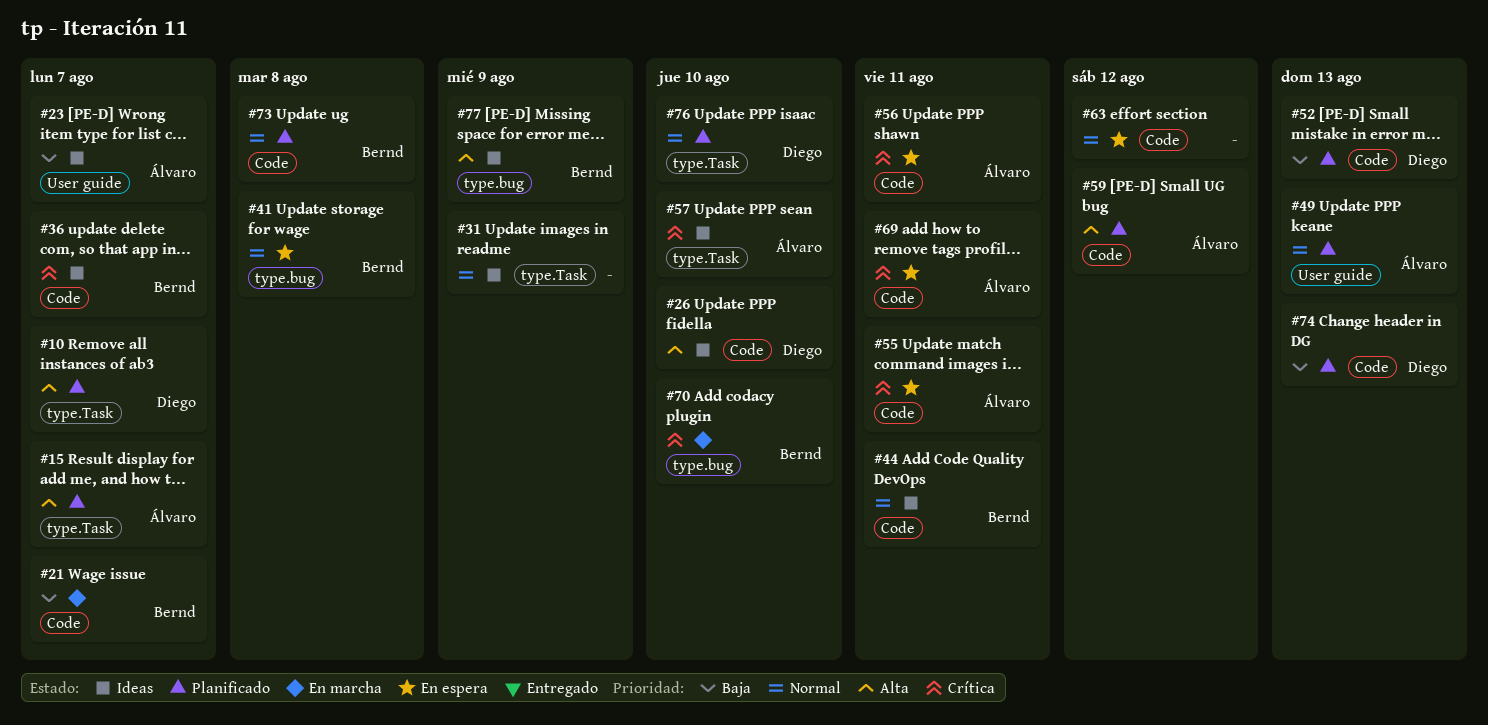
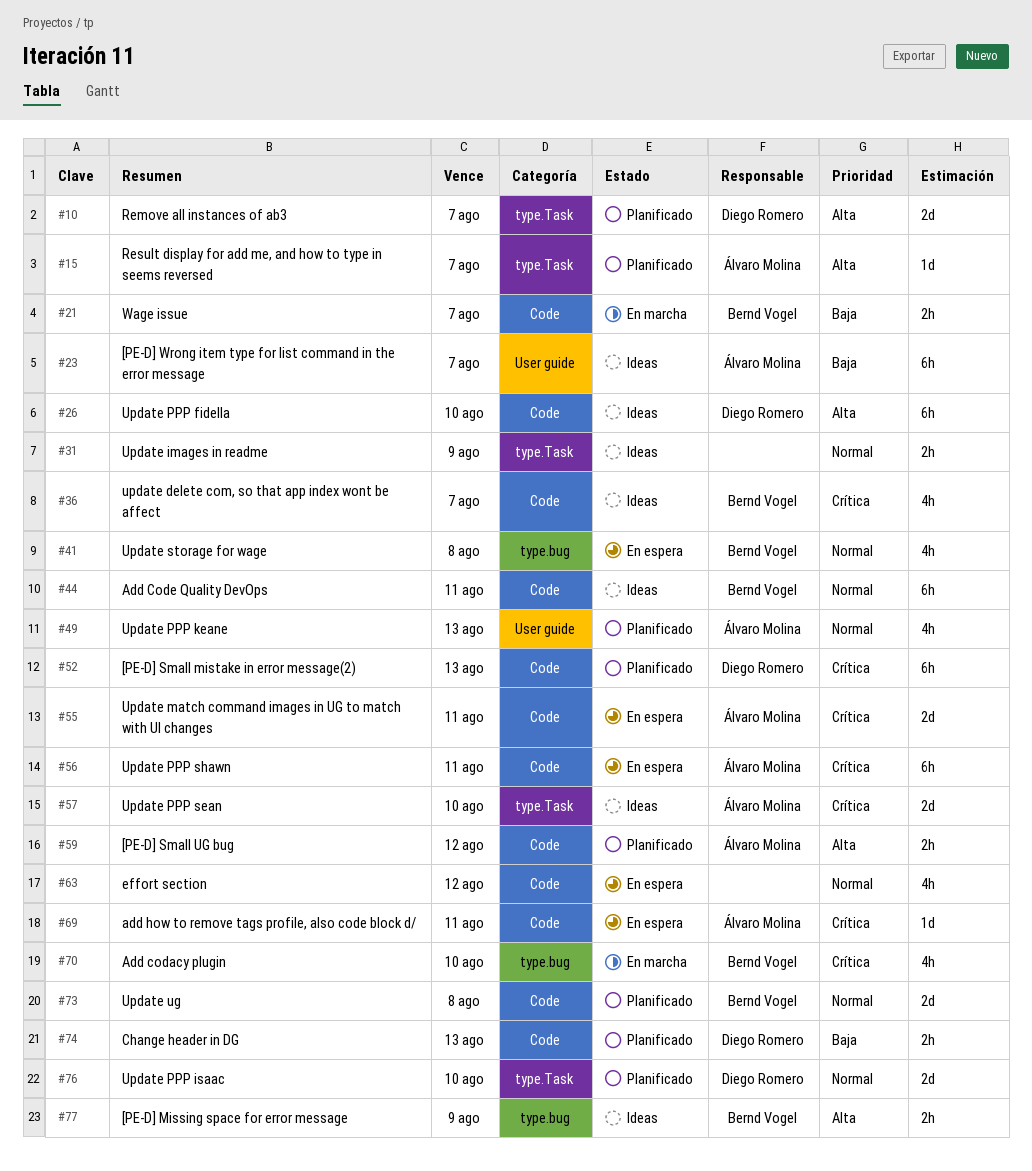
#52, priority: Baja -> Crítica

